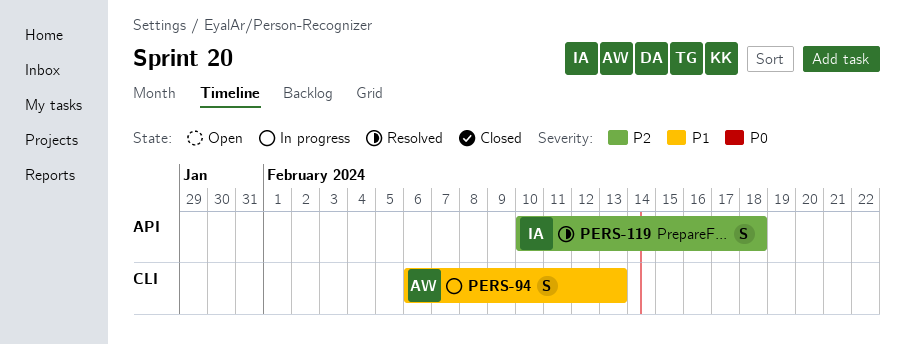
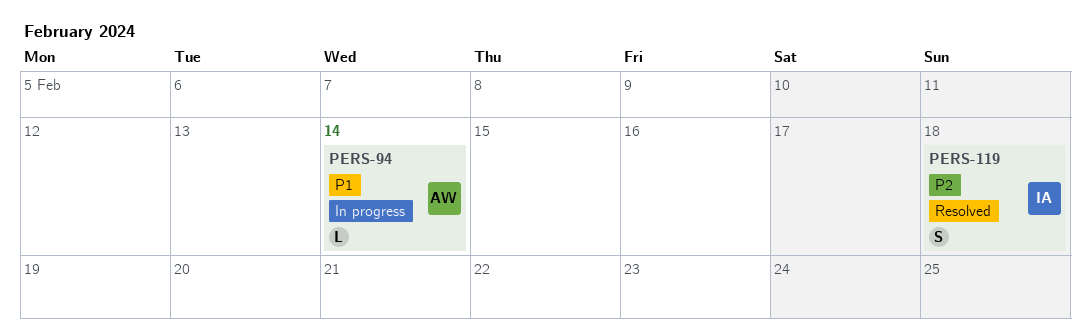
PERS-94, estimate: S -> L
PERS-94, due: Feb 13 -> Feb 14

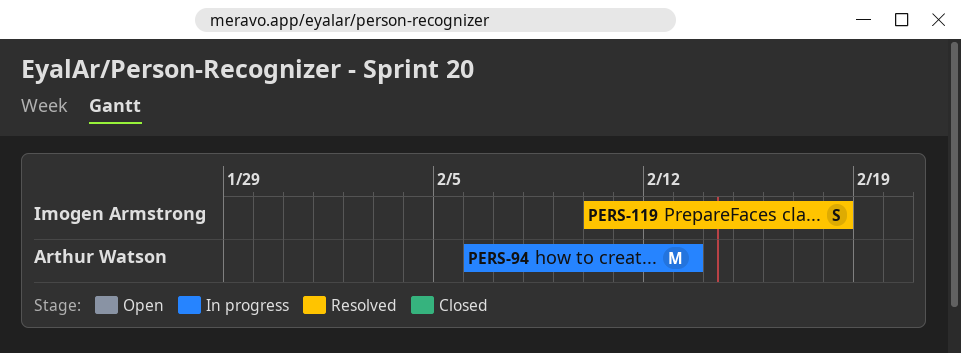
PERS-94, estimate: L -> M
PERS-94, due: Feb 14 -> Feb 13

